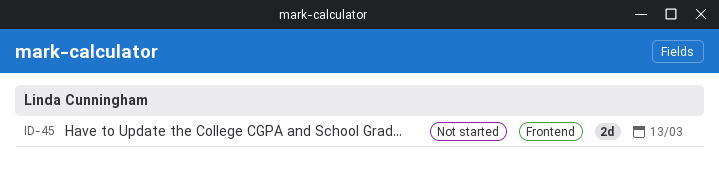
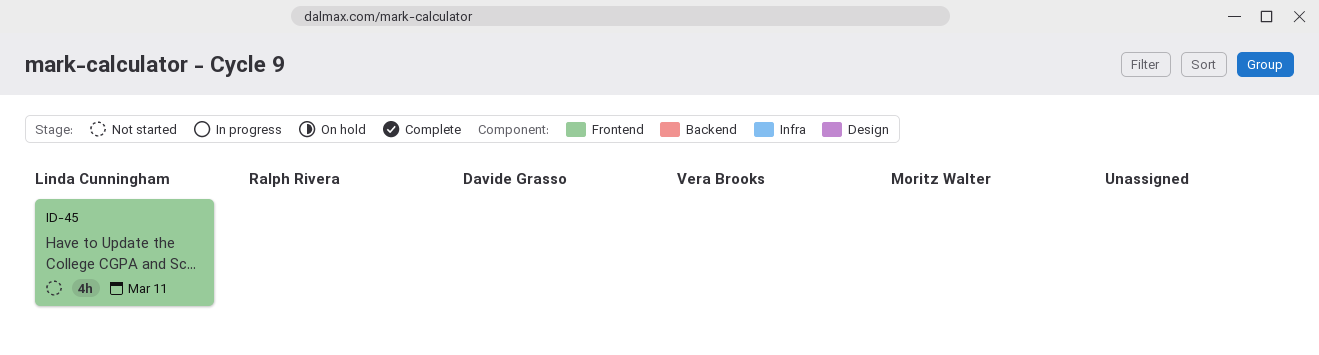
ID-45, estimate: 2d -> 4h
ID-45, due: Mar 13 -> Mar 11

